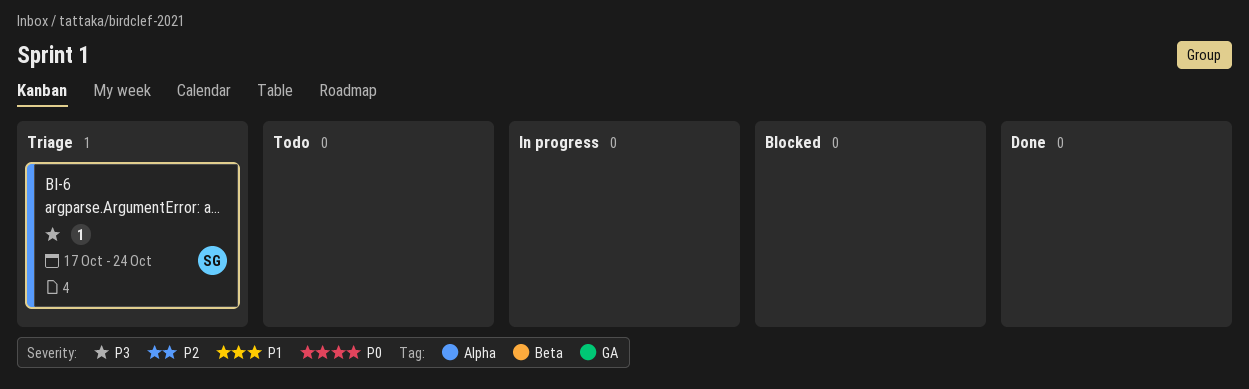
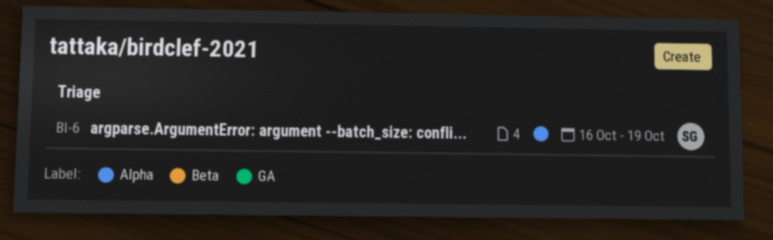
BI-6, start: Oct 17 -> Oct 16
BI-6, due: Oct 24 -> Oct 19

